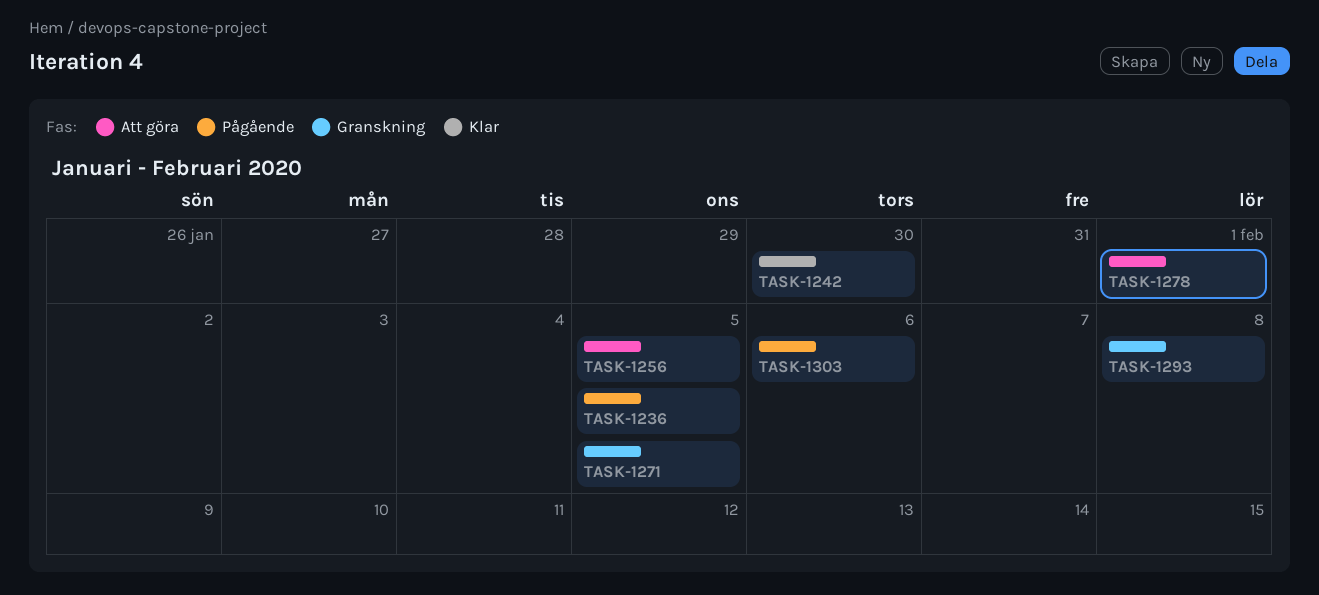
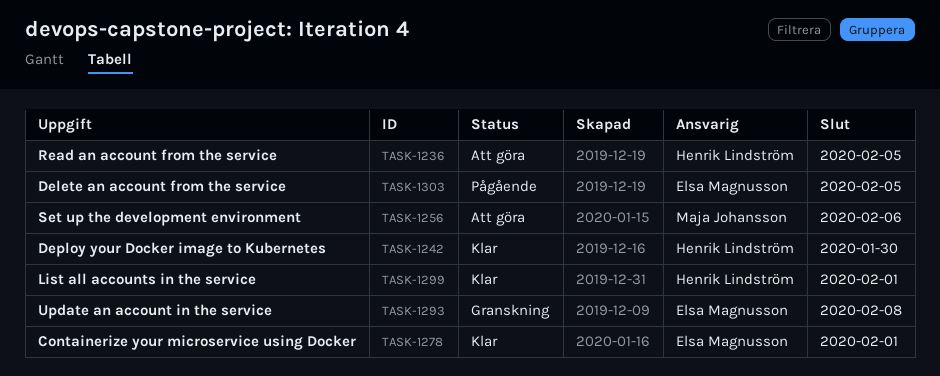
TASK-1236, status: Pågående -> Att göra
TASK-1256, due: Feb 5 -> Feb 6
TASK-1271: present -> none
TASK-1278, status: Att göra -> Klar
TASK-1299: none -> present
TASK-1303, due: Feb 6 -> Feb 5

